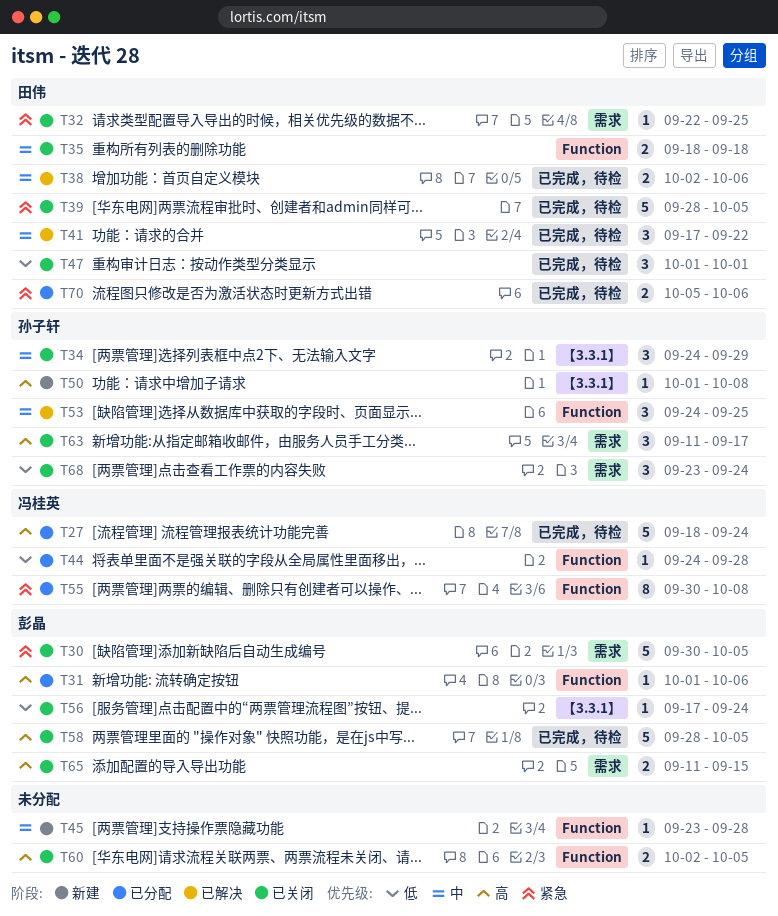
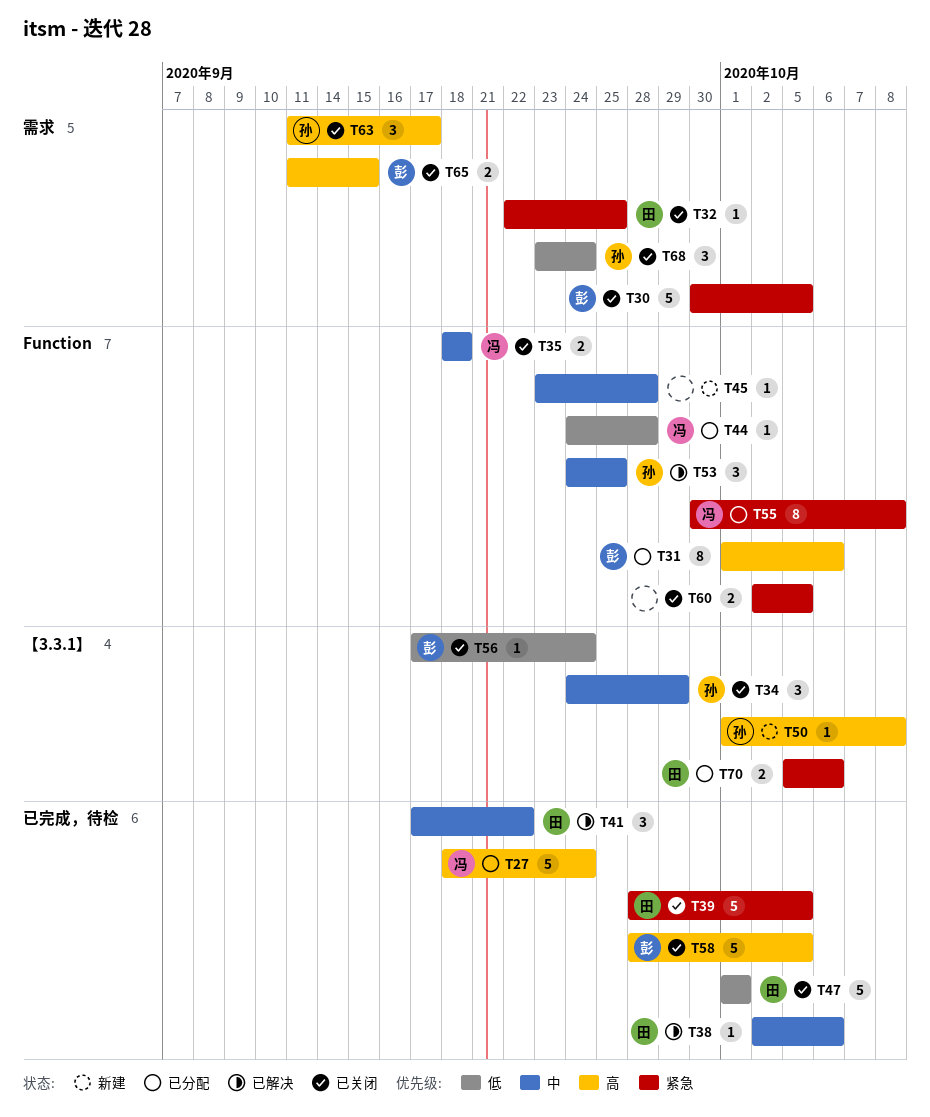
T31, estimate: 1 -> 8
T35, owner: 田伟 -> 冯桂英
T38, estimate: 2 -> 1
T47, estimate: 3 -> 5
T60, priority: 高 -> 紧急
T70, label: 已完成，待检 -> 【3.3.1】

